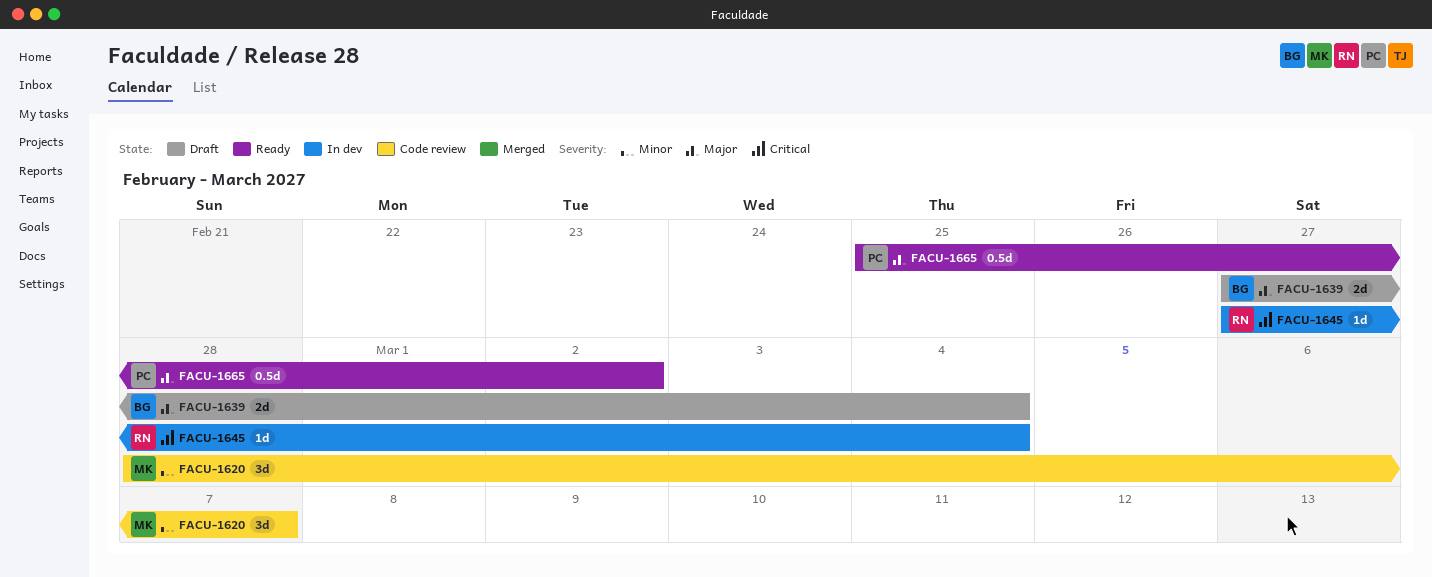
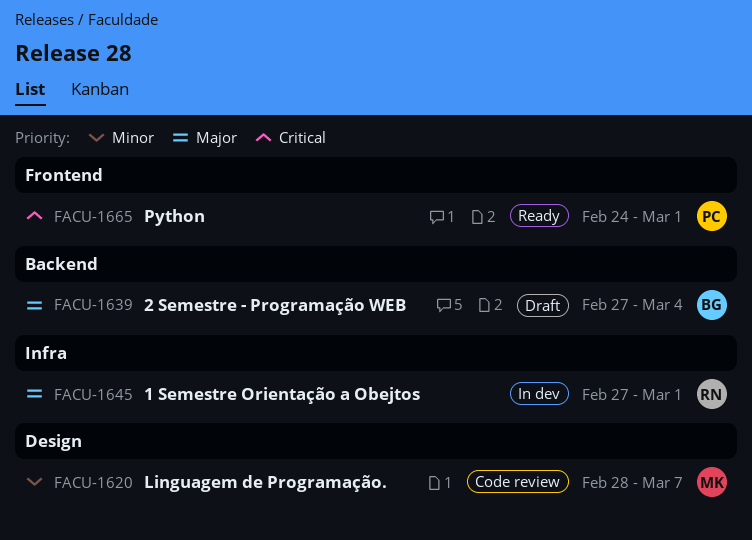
FACU-1645, priority: Critical -> Major
FACU-1645, due: Mar 4 -> Mar 1
FACU-1665, priority: Major -> Critical
FACU-1665, start: Feb 25 -> Feb 24
FACU-1665, due: Mar 2 -> Mar 1

